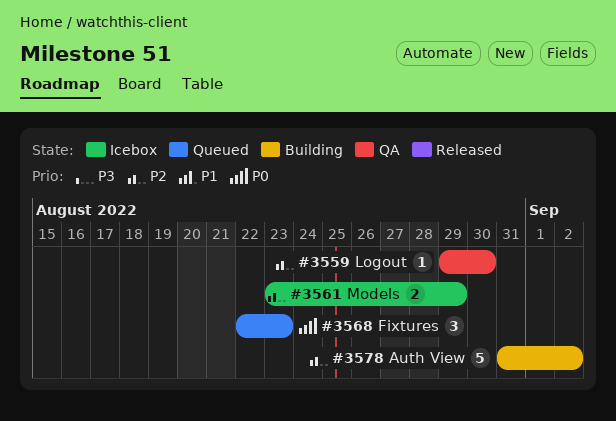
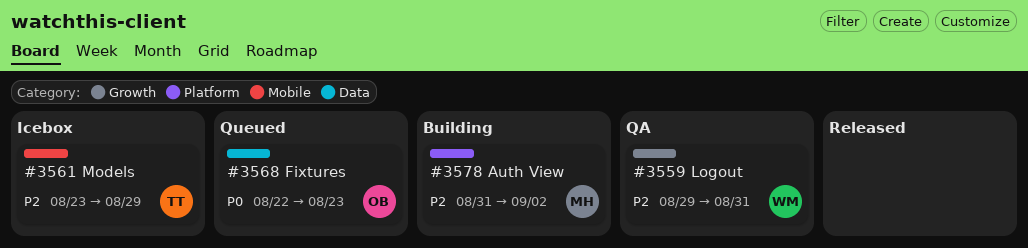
#3559, due: Aug 30 -> Aug 31

